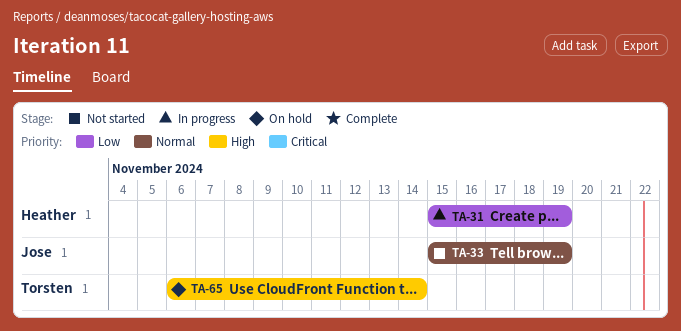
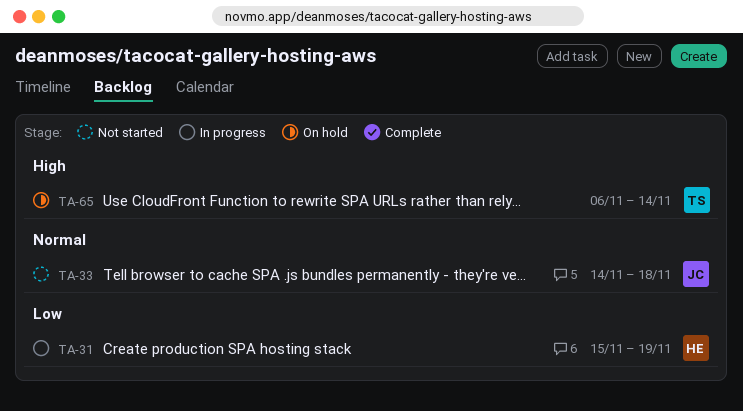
TA-33, start: Nov 15 -> Nov 14
TA-33, due: Nov 19 -> Nov 18

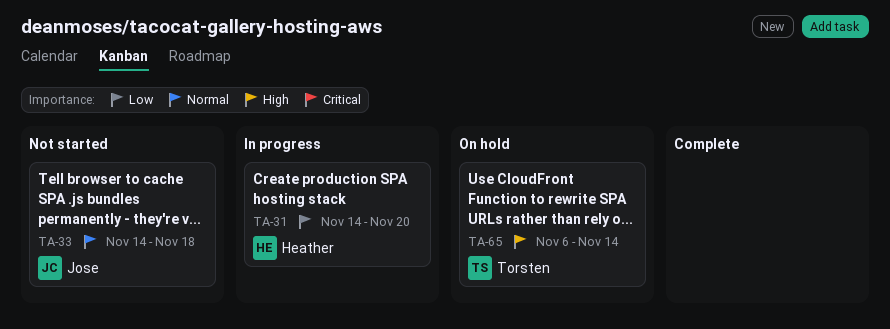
TA-31, start: Nov 15 -> Nov 14
TA-31, due: Nov 19 -> Nov 20

